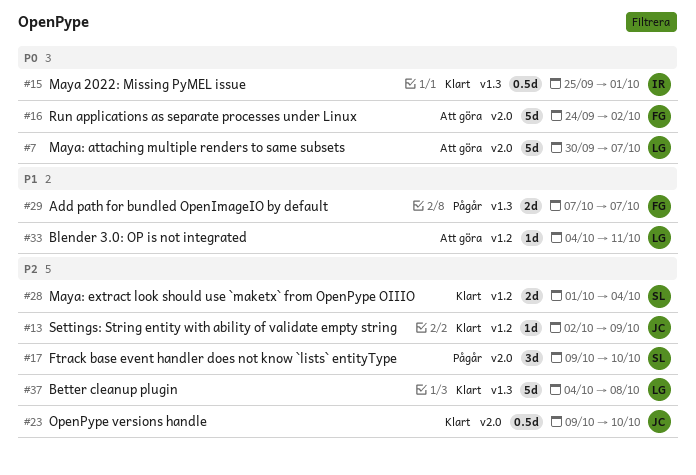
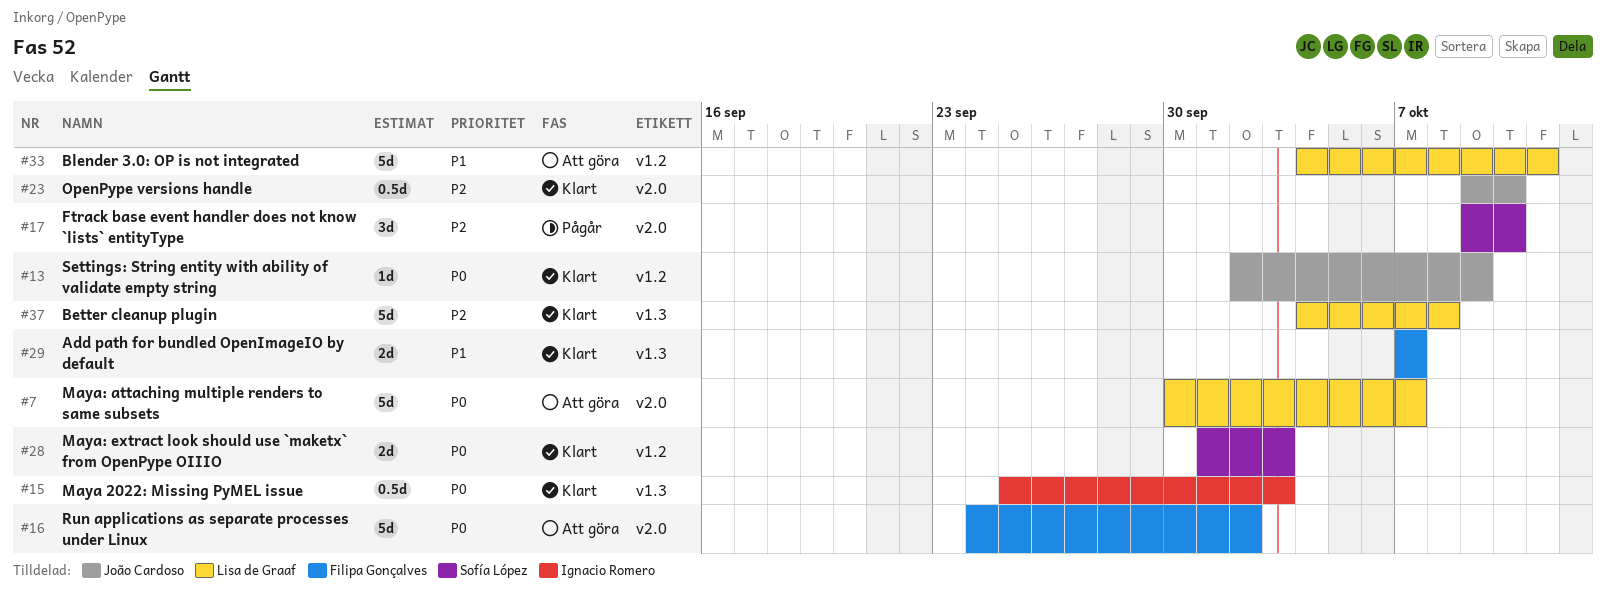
#13, priority: P2 -> P0
#15, due: Oct 1 -> Oct 3
#28, priority: P2 -> P0
#28, due: Oct 4 -> Oct 3
#29, status: Pågår -> Klart
#33, estimate: 1d -> 5d

